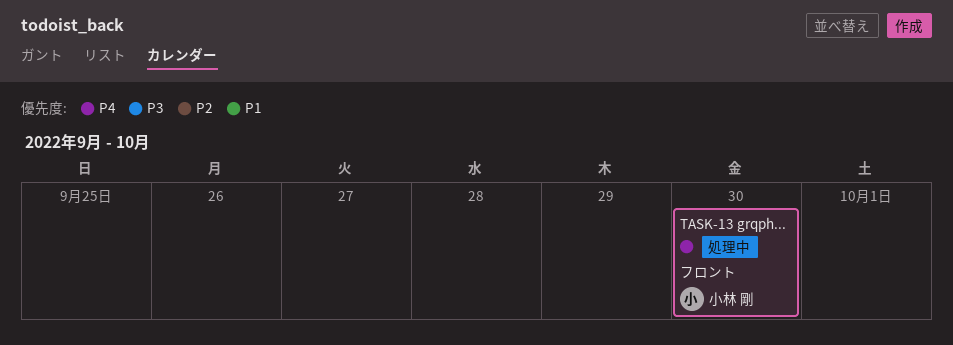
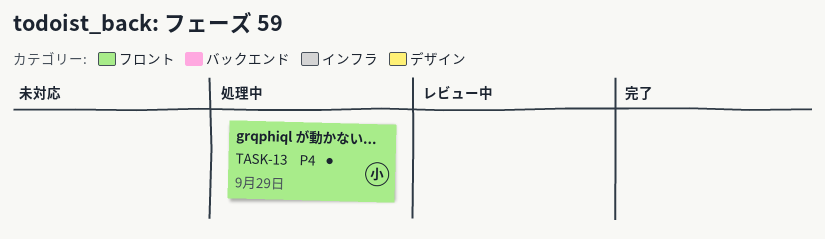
TASK-13, due: Sep 30 -> Sep 29

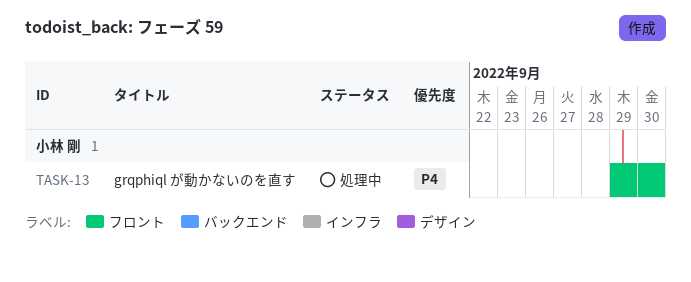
TASK-13, due: Sep 29 -> Sep 30

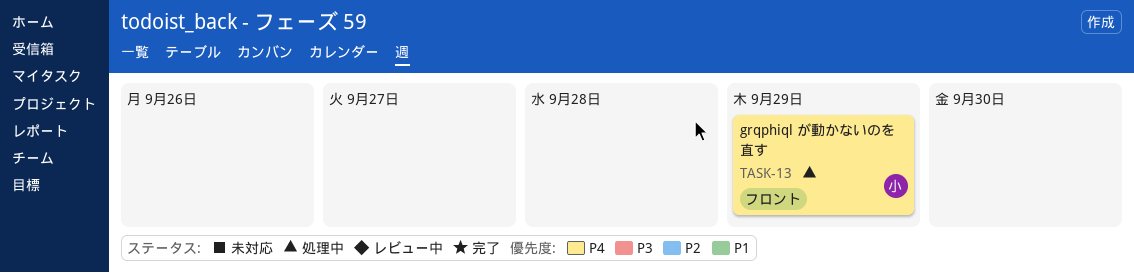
TASK-13, due: Sep 30 -> Sep 29

